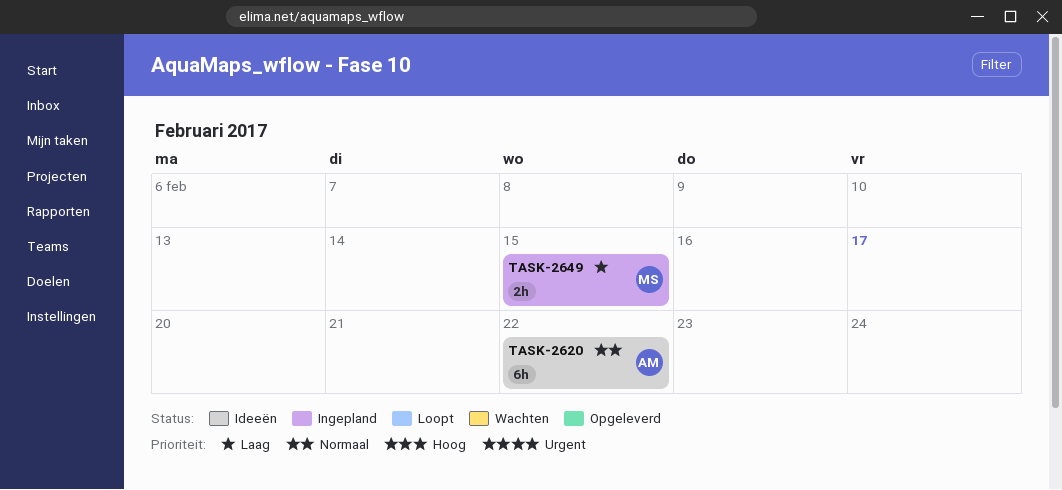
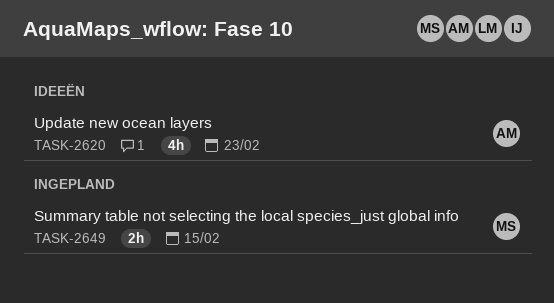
TASK-2620, estimate: 6h -> 4h
TASK-2620, due: Feb 22 -> Feb 23

